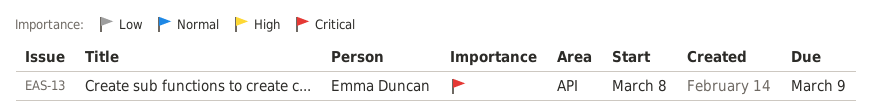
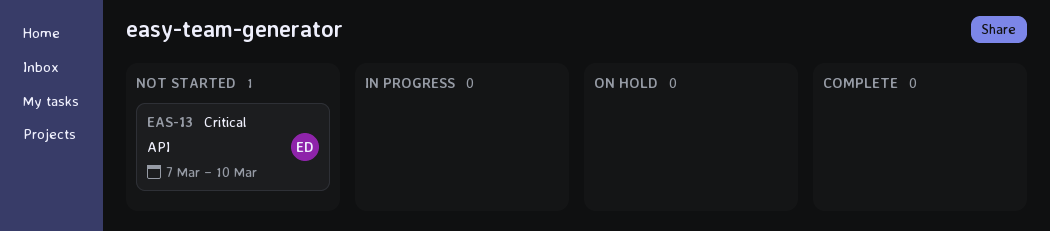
EAS-13, start: Mar 8 -> Mar 7
EAS-13, due: Mar 9 -> Mar 10

